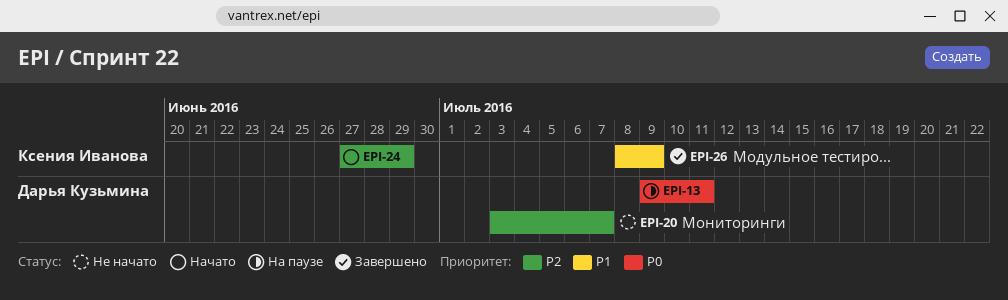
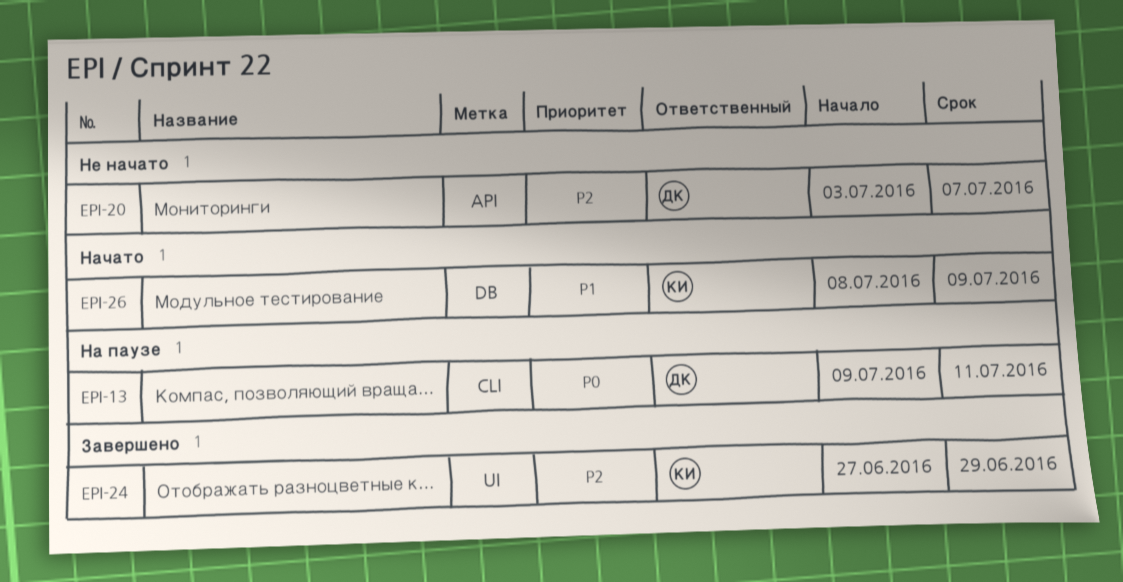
EPI-24, status: Начато -> Завершено
EPI-26, status: Завершено -> Начато

